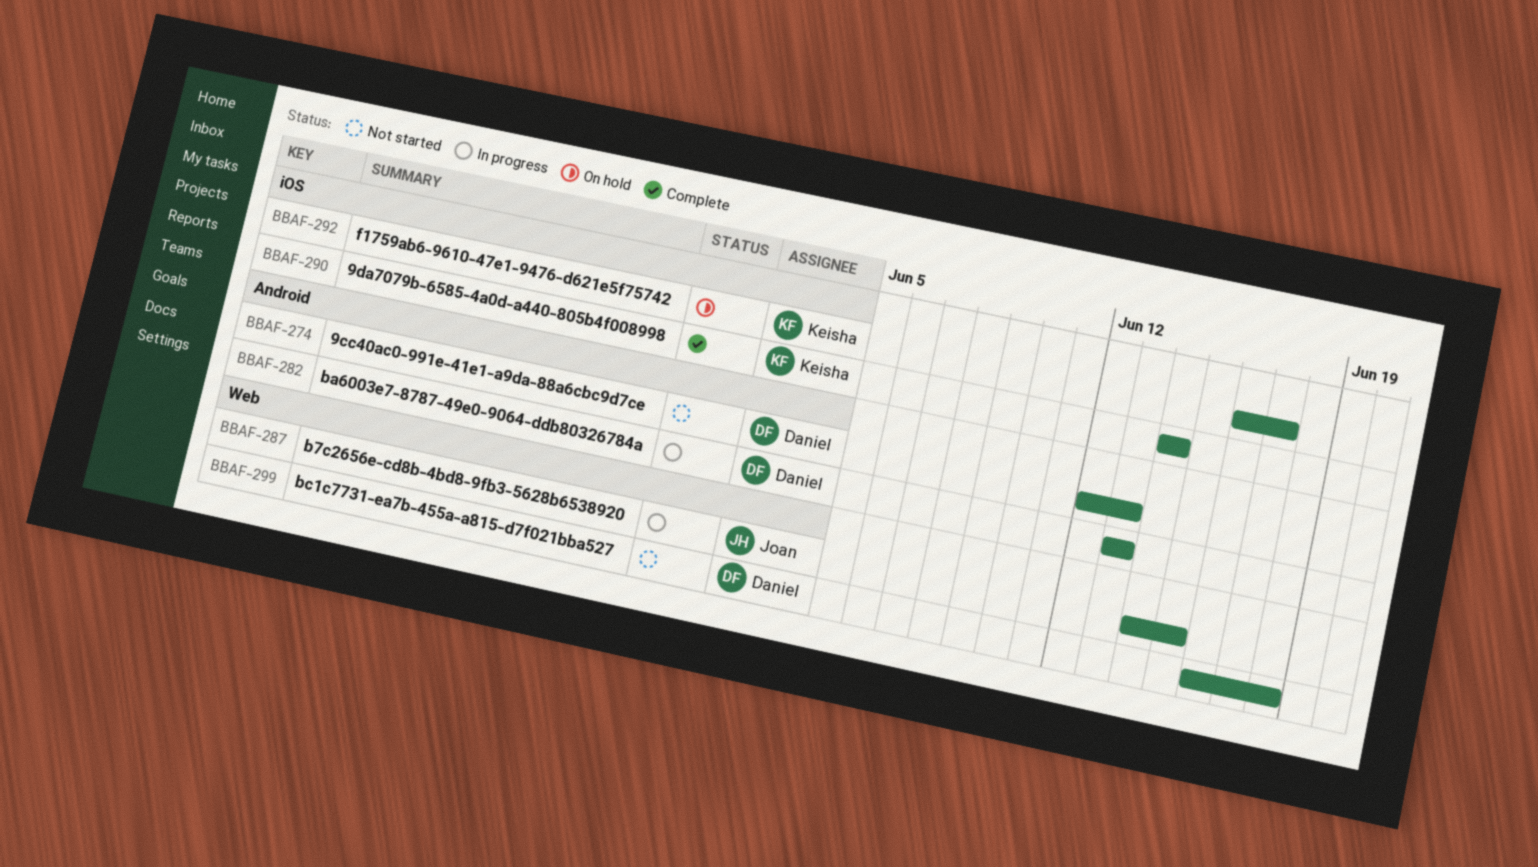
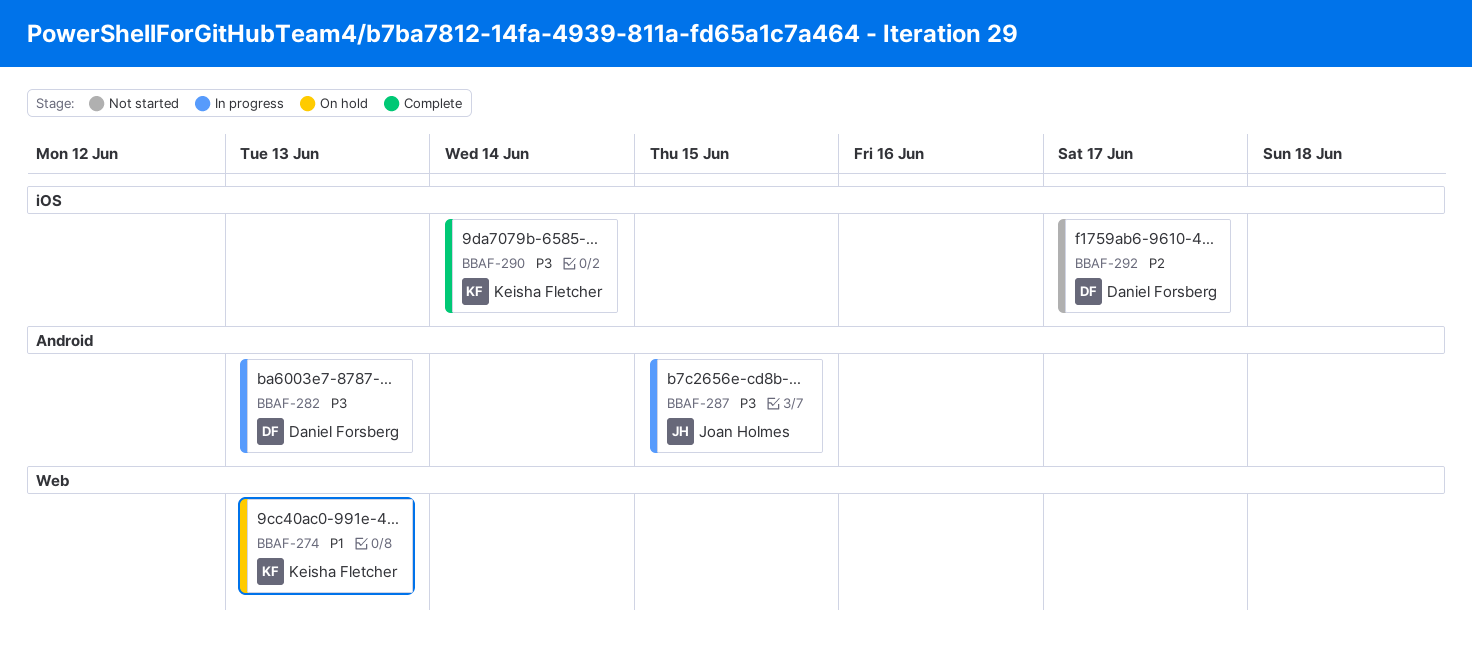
BBAF-274, status: Not started -> On hold
BBAF-274, owner: Daniel Forsberg -> Keisha Fletcher
BBAF-274, label: Android -> Web
BBAF-287, label: Web -> Android
BBAF-292, status: On hold -> Not started
BBAF-292, owner: Keisha Fletcher -> Daniel Forsberg
BBAF-299: present -> none

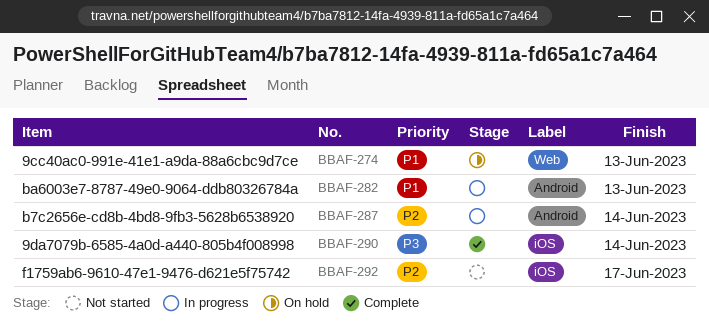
BBAF-282, priority: P3 -> P1
BBAF-287, priority: P3 -> P2
BBAF-287, due: Jun 15 -> Jun 14

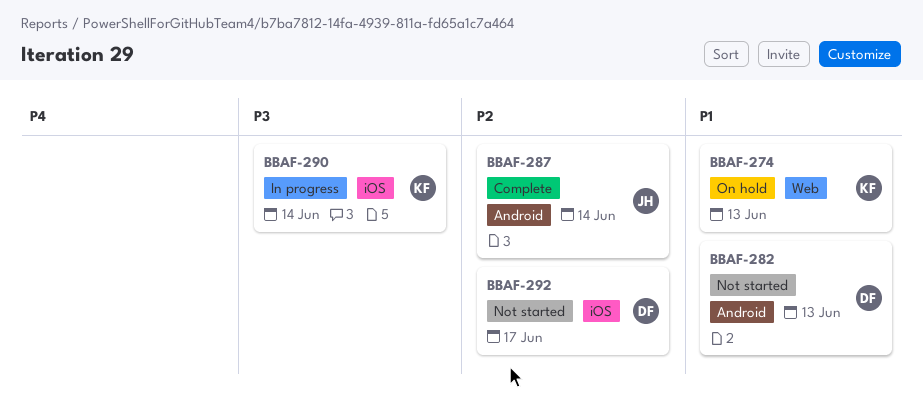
BBAF-282, status: In progress -> Not started
BBAF-287, status: In progress -> Complete
BBAF-290, status: Complete -> In progress

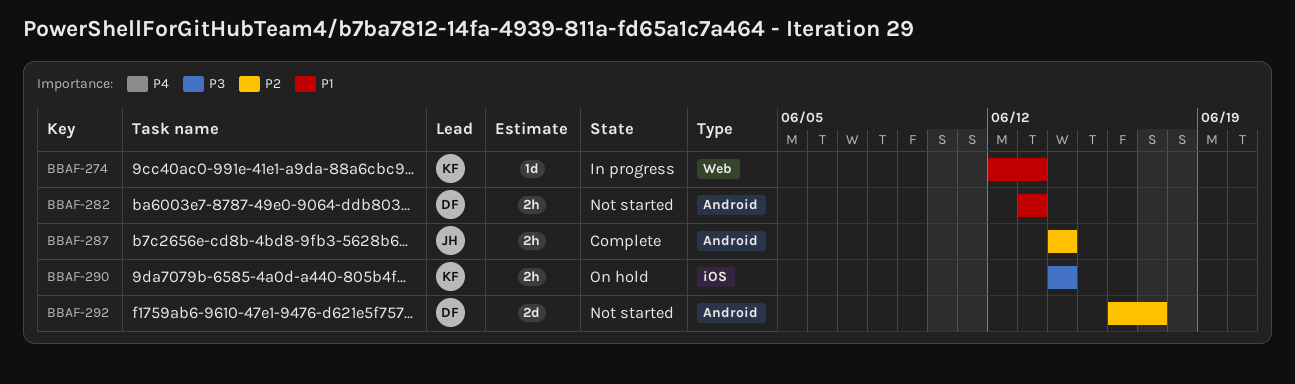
BBAF-274, status: On hold -> In progress
BBAF-290, status: In progress -> On hold
BBAF-292, label: iOS -> Android

